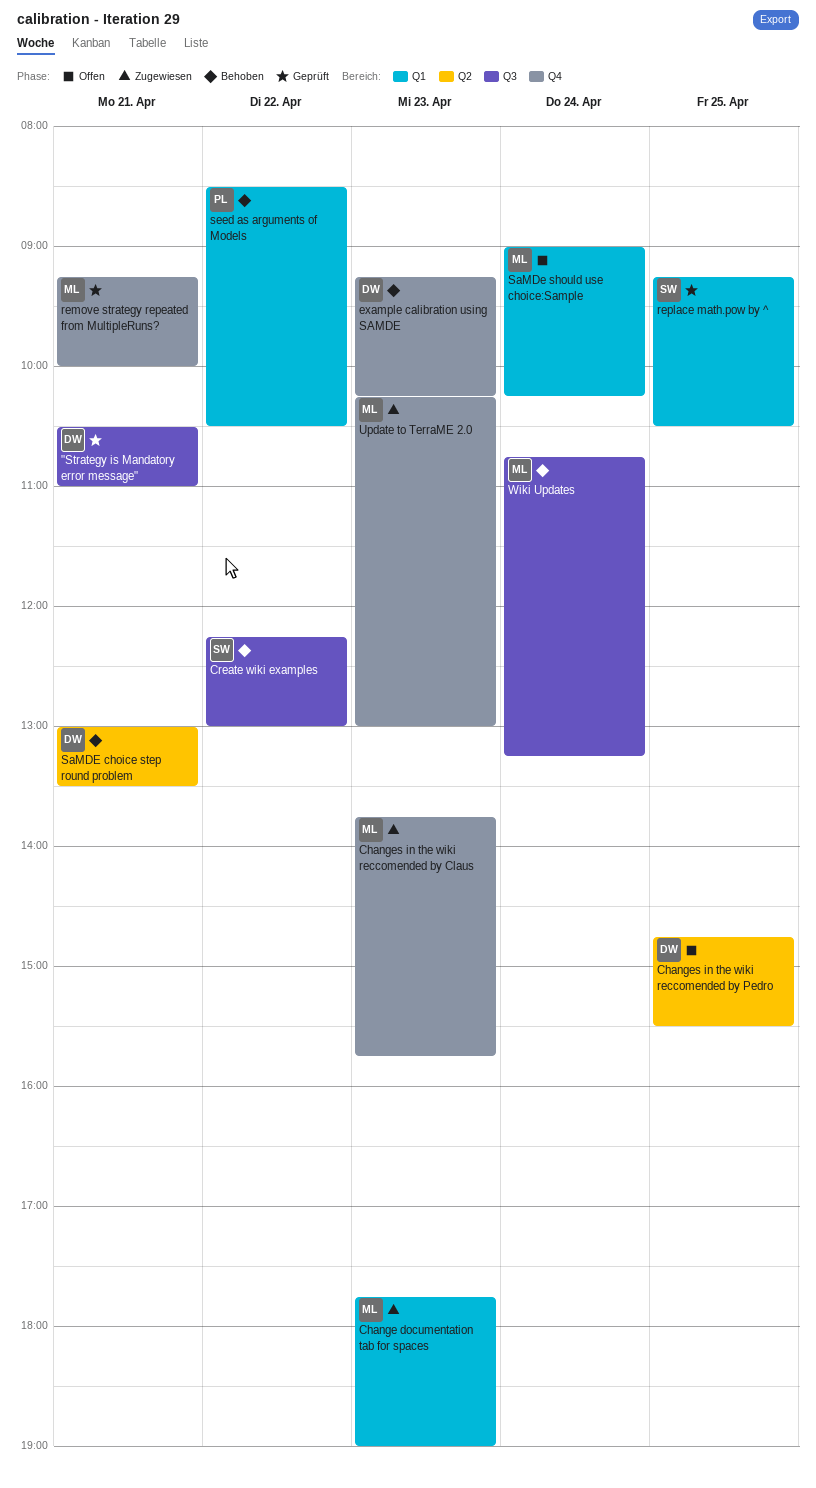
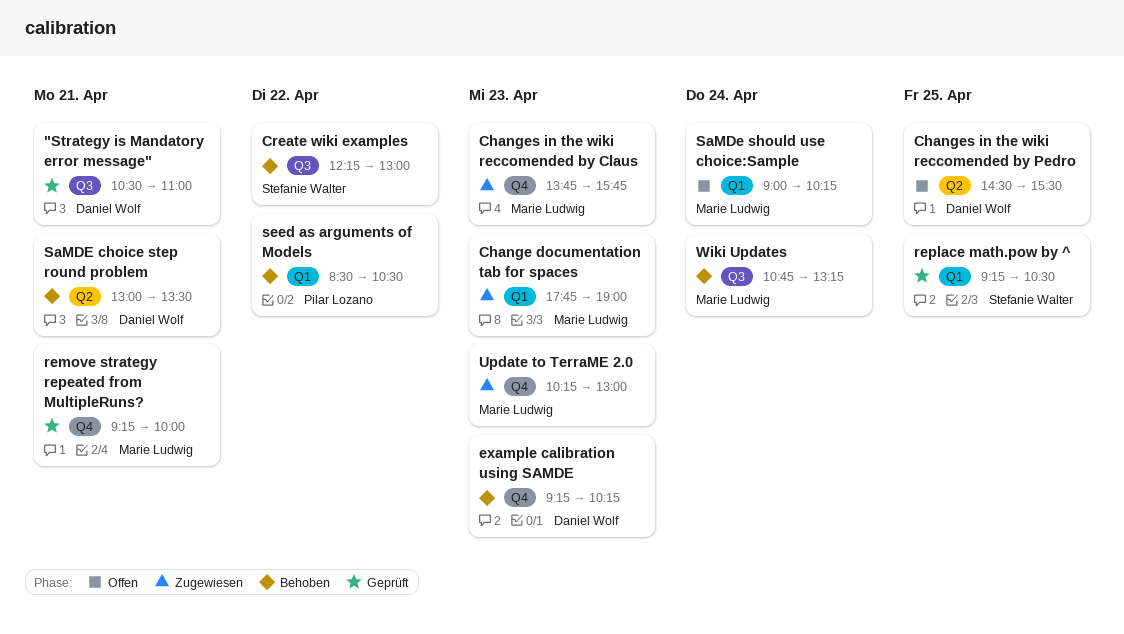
Changes in the wiki reccomended by Pedro, begins: 14:45 -> 14:30

